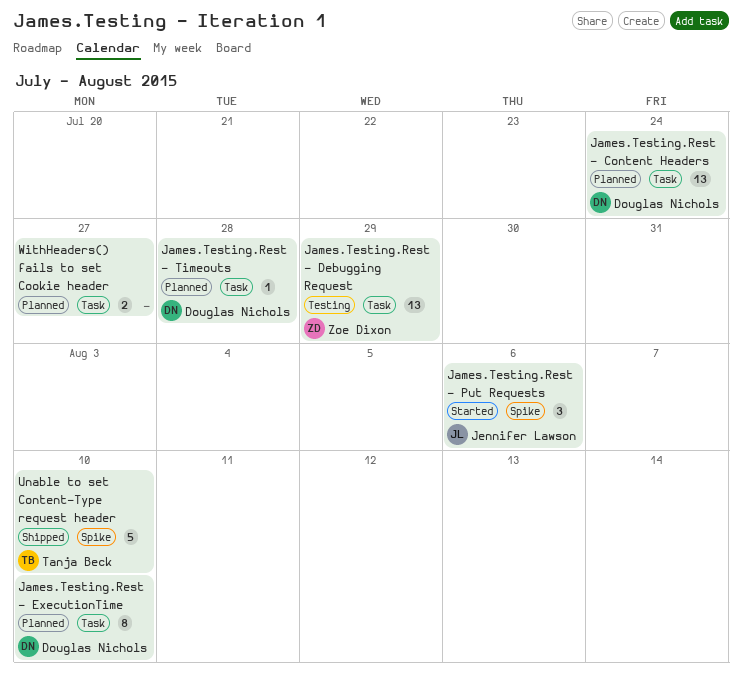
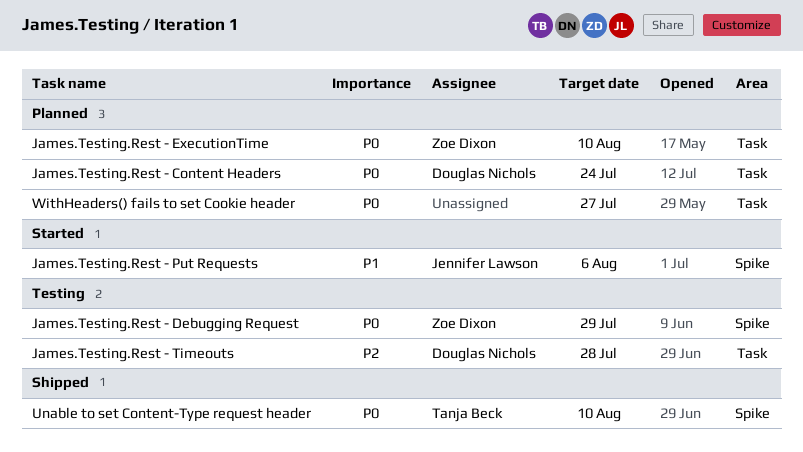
James.Testing.Rest - Debugging Request, label: Task -> Spike
James.Testing.Rest - ExecutionTime, owner: Douglas Nichols -> Zoe Dixon
James.Testing.Rest - Timeouts, status: Planned -> Testing

